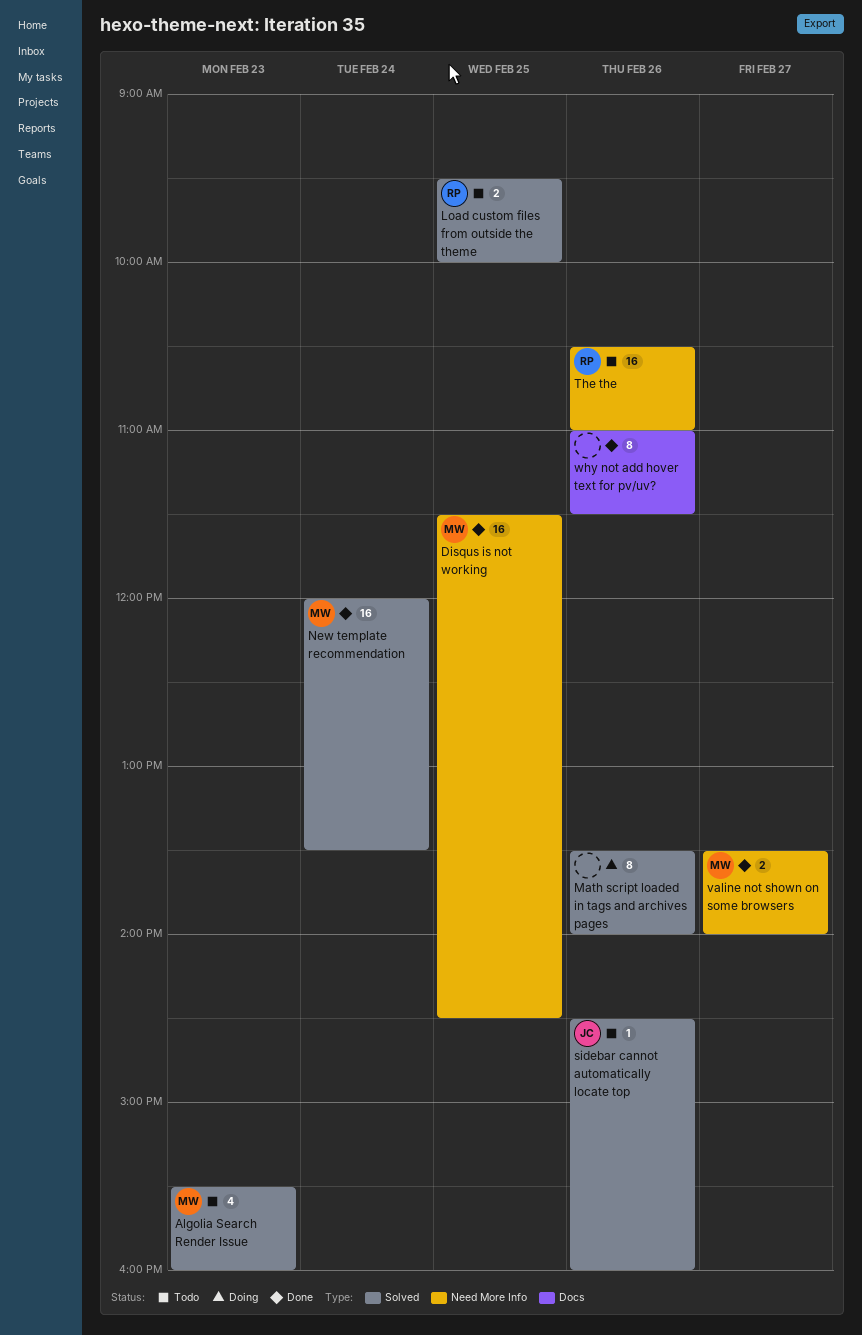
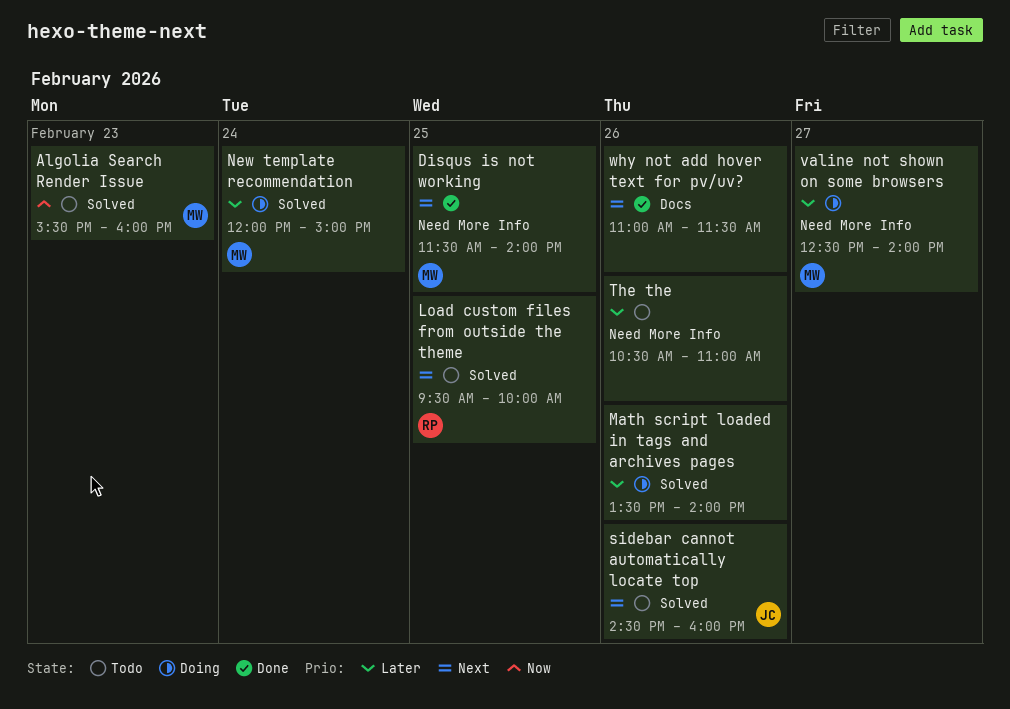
Disqus is not working, ends: 14:30 -> 14:00
New template recommendation, status: Done -> Doing
New template recommendation, ends: 13:30 -> 15:00
The the, owner: RP -> none
valine not shown on some browsers, status: Done -> Doing
valine not shown on some browsers, begins: 13:30 -> 12:30

